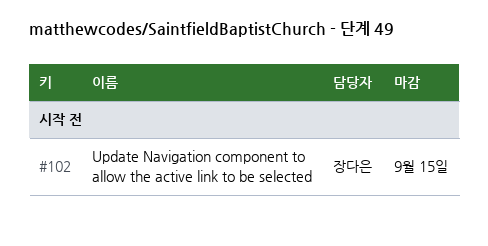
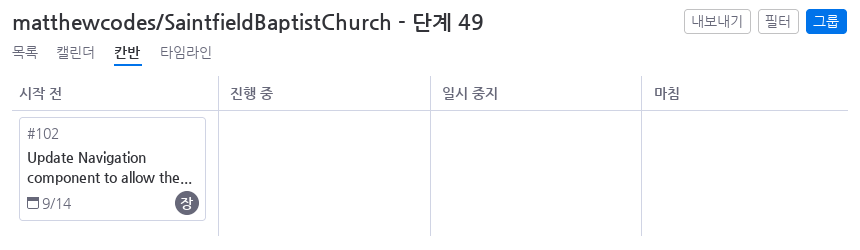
#102, due: Sep 15 -> Sep 14

